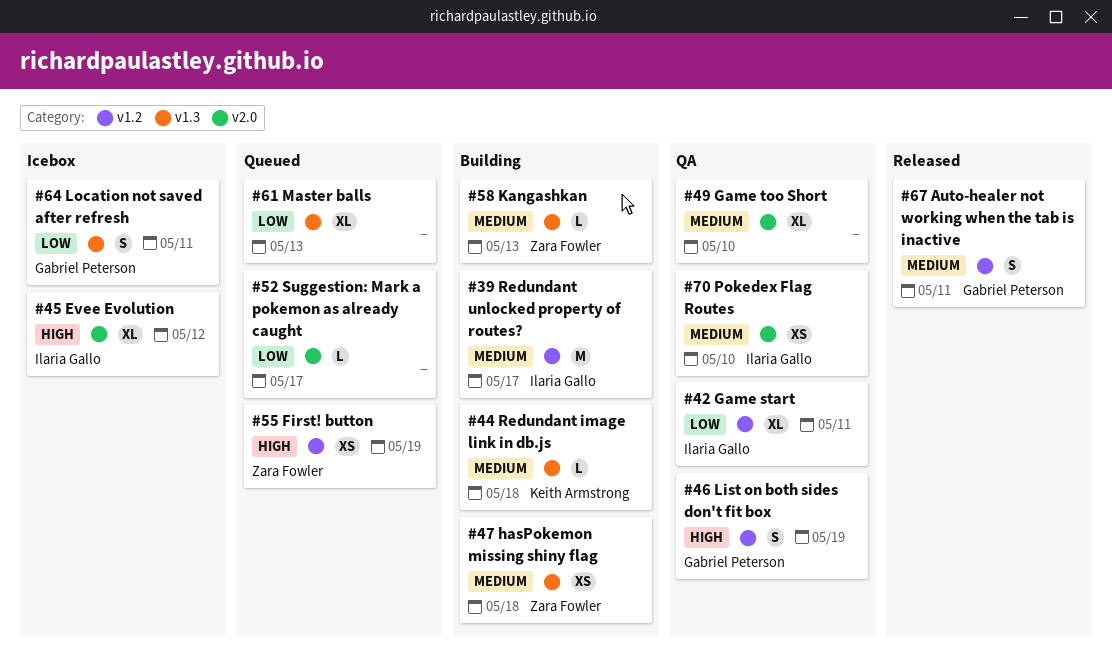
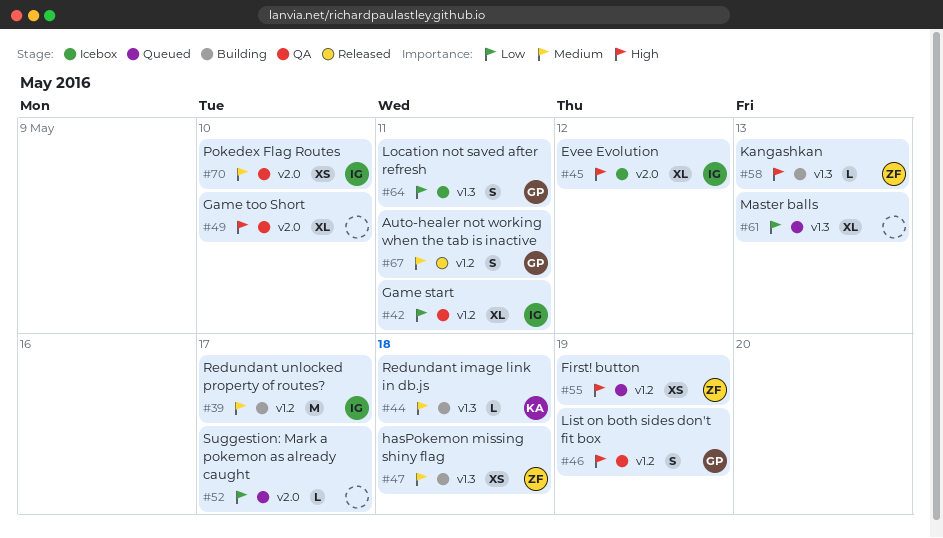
#49, priority: Medium -> High
#58, priority: Medium -> High

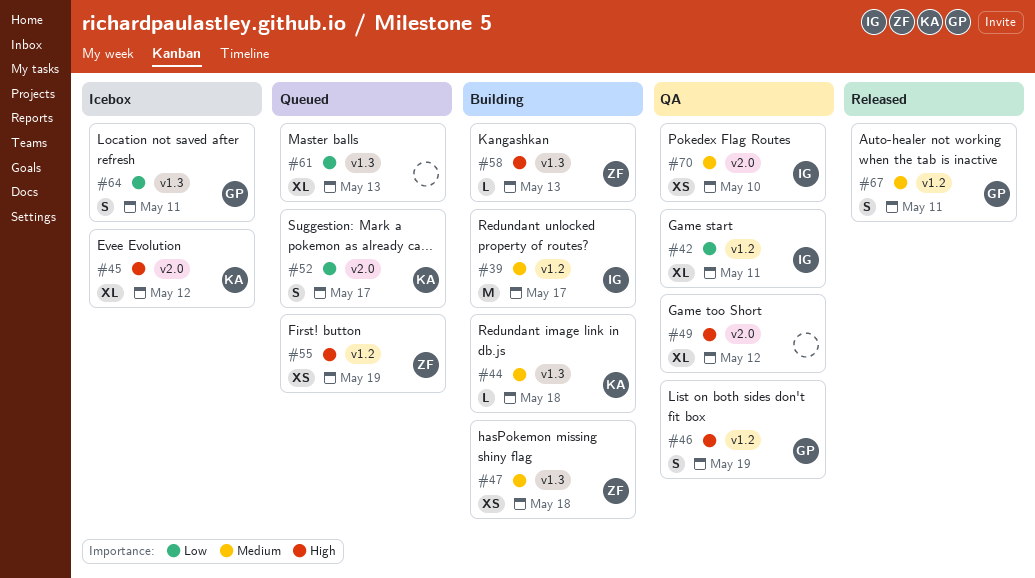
#45, owner: IG -> KA
#49, due: May 10 -> May 12
#52, owner: none -> KA
#52, estimate: L -> S

